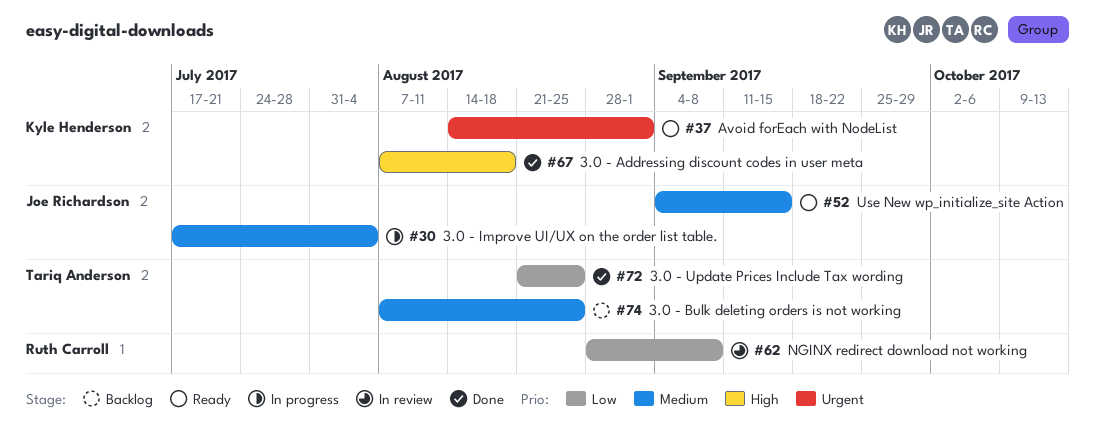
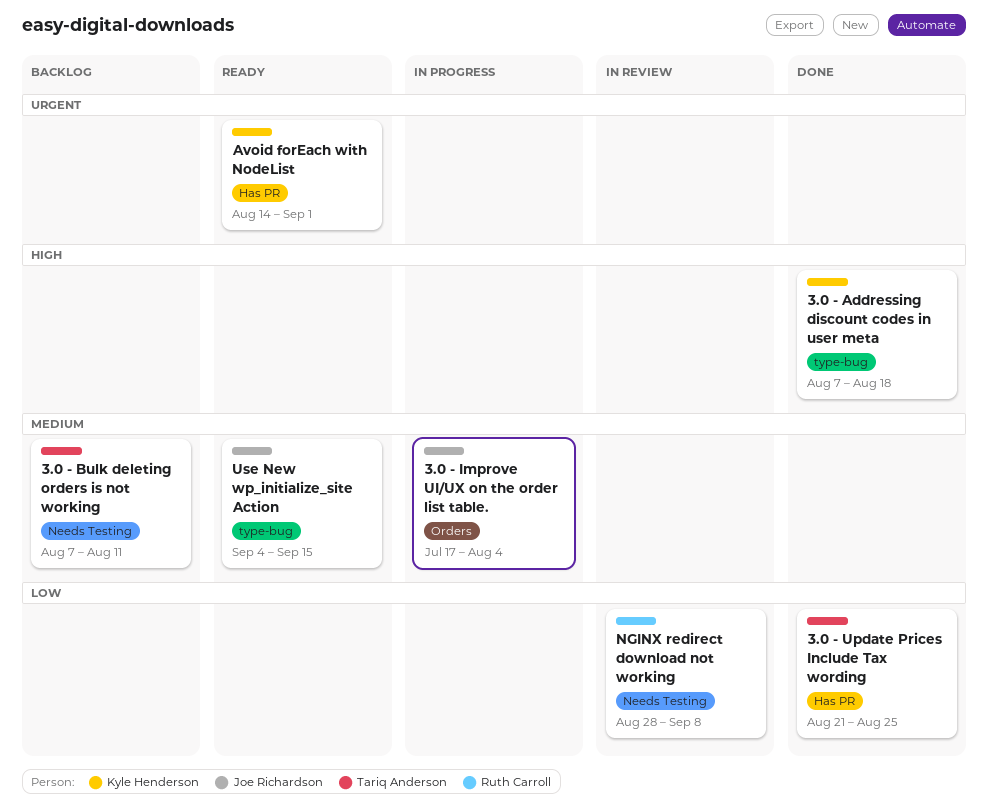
3.0 - Bulk deleting orders is not working, due: Aug 25 -> Aug 11

